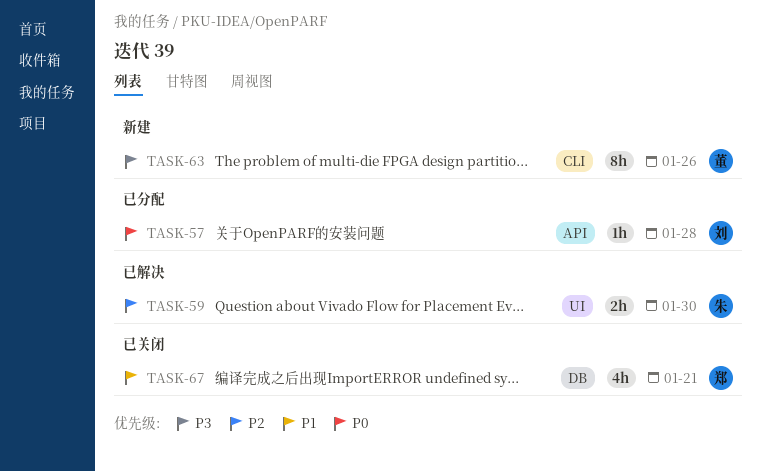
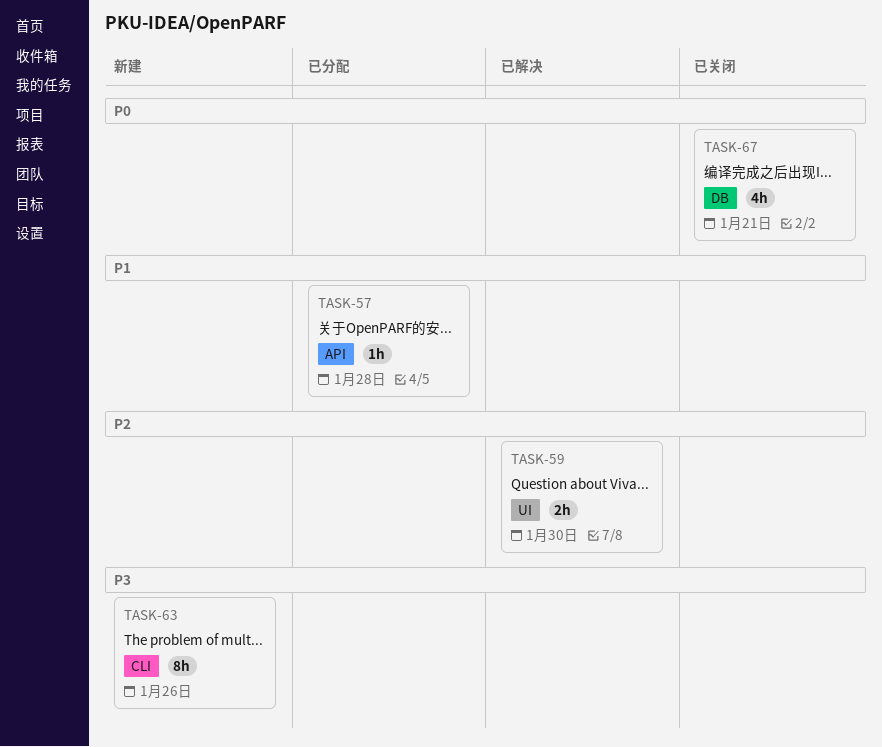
TASK-57, priority: P0 -> P1
TASK-67, priority: P1 -> P0

